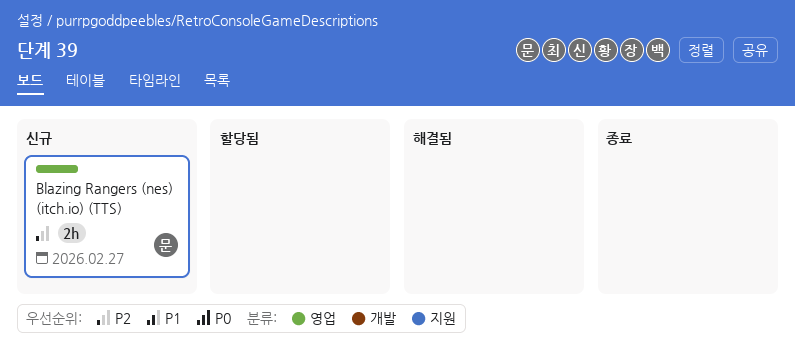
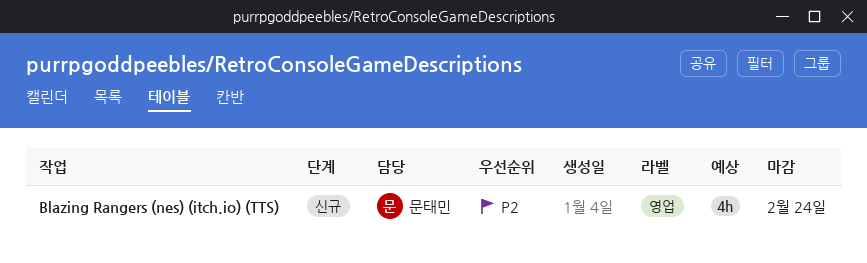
Blazing Rangers (nes) (itch.io) (TTS), estimate: 2h -> 4h
Blazing Rangers (nes) (itch.io) (TTS), due: Feb 27 -> Feb 24

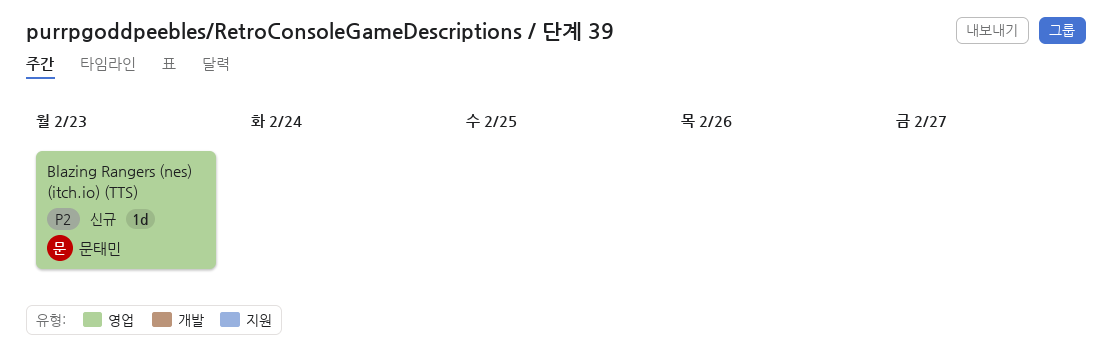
Blazing Rangers (nes) (itch.io) (TTS), estimate: 4h -> 1d
Blazing Rangers (nes) (itch.io) (TTS), due: Feb 24 -> Feb 23

